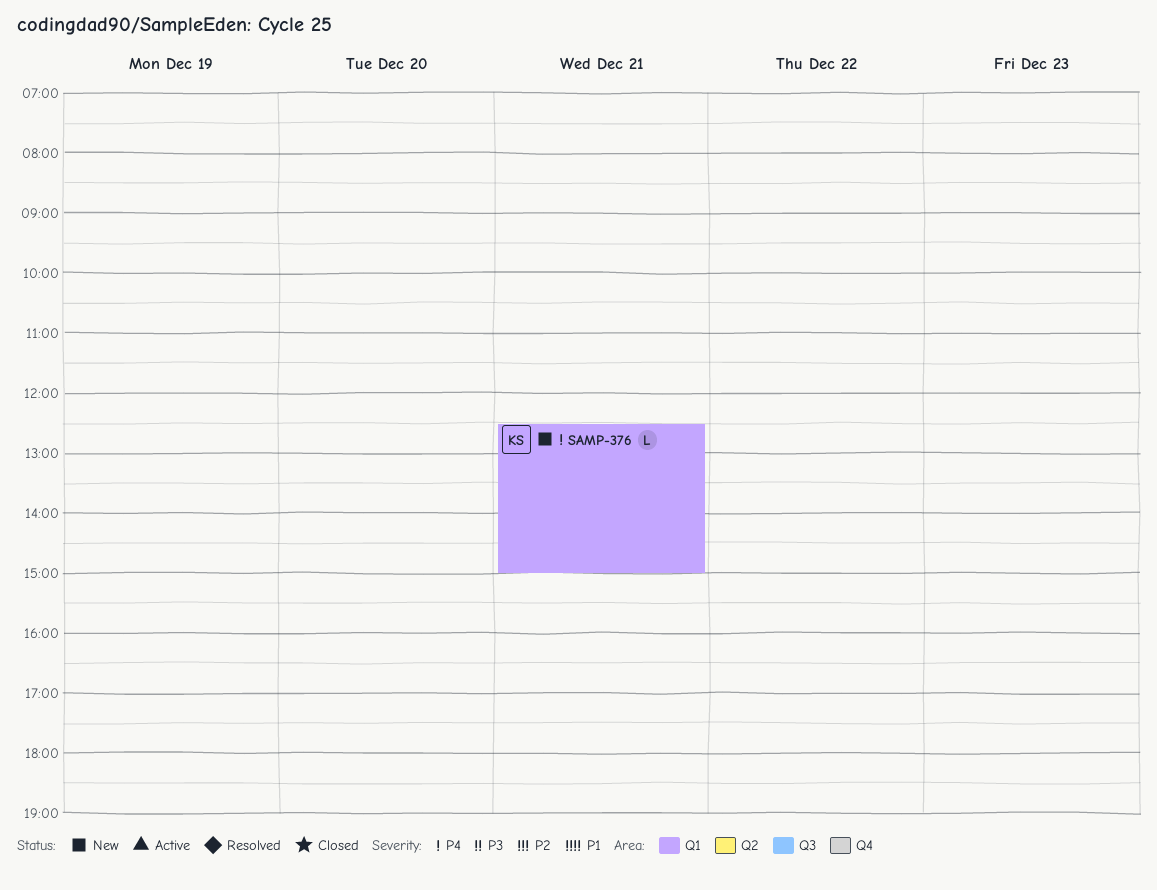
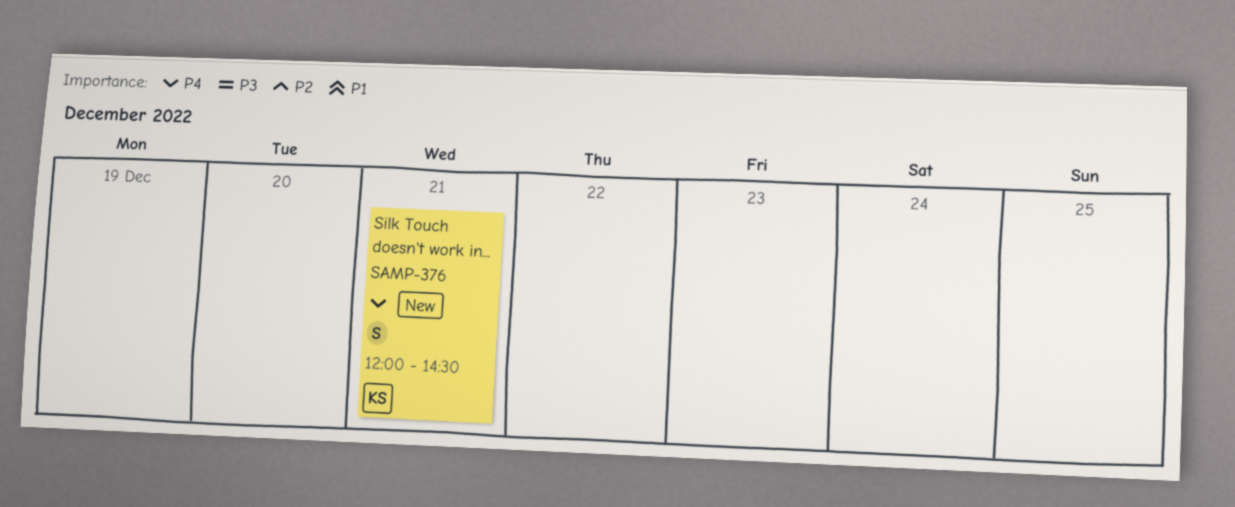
SAMP-376, estimate: L -> S
SAMP-376, begins: 12:30 -> 12:00
SAMP-376, ends: 15:00 -> 14:30

